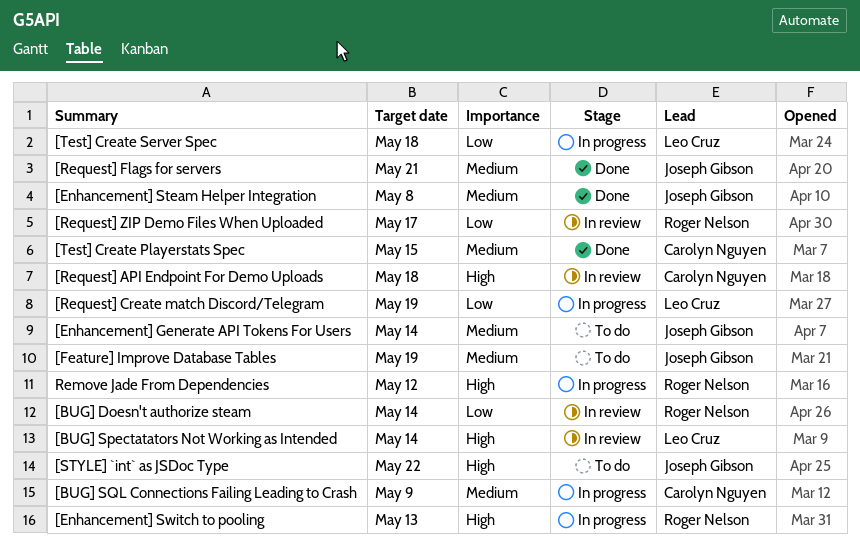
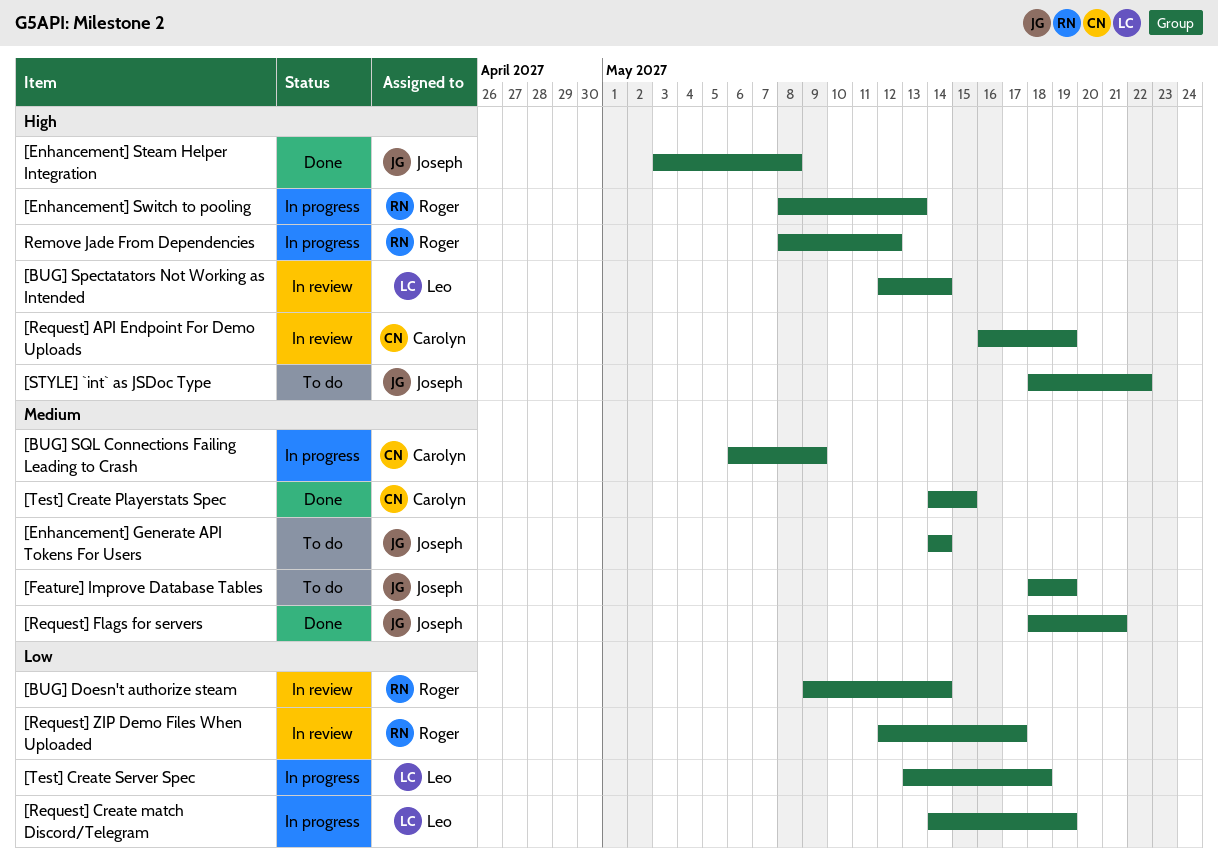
[Enhancement] Steam Helper Integration, priority: Medium -> High
[Request] API Endpoint For Demo Uploads, due: May 18 -> May 19

